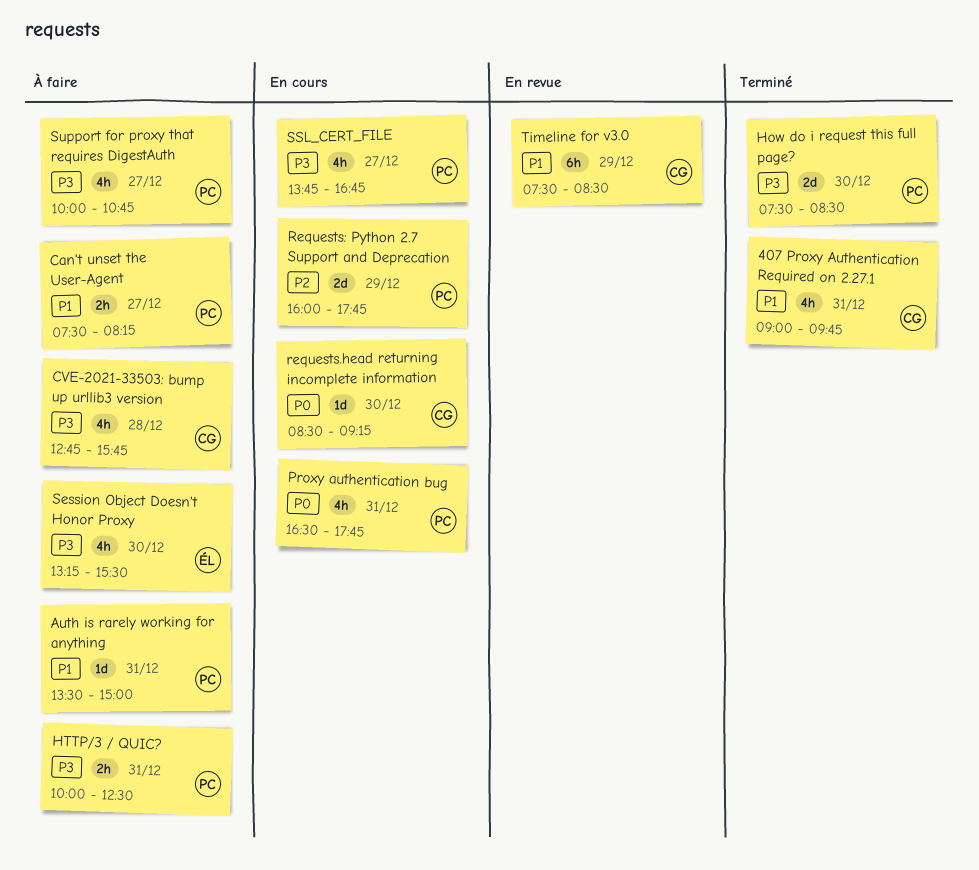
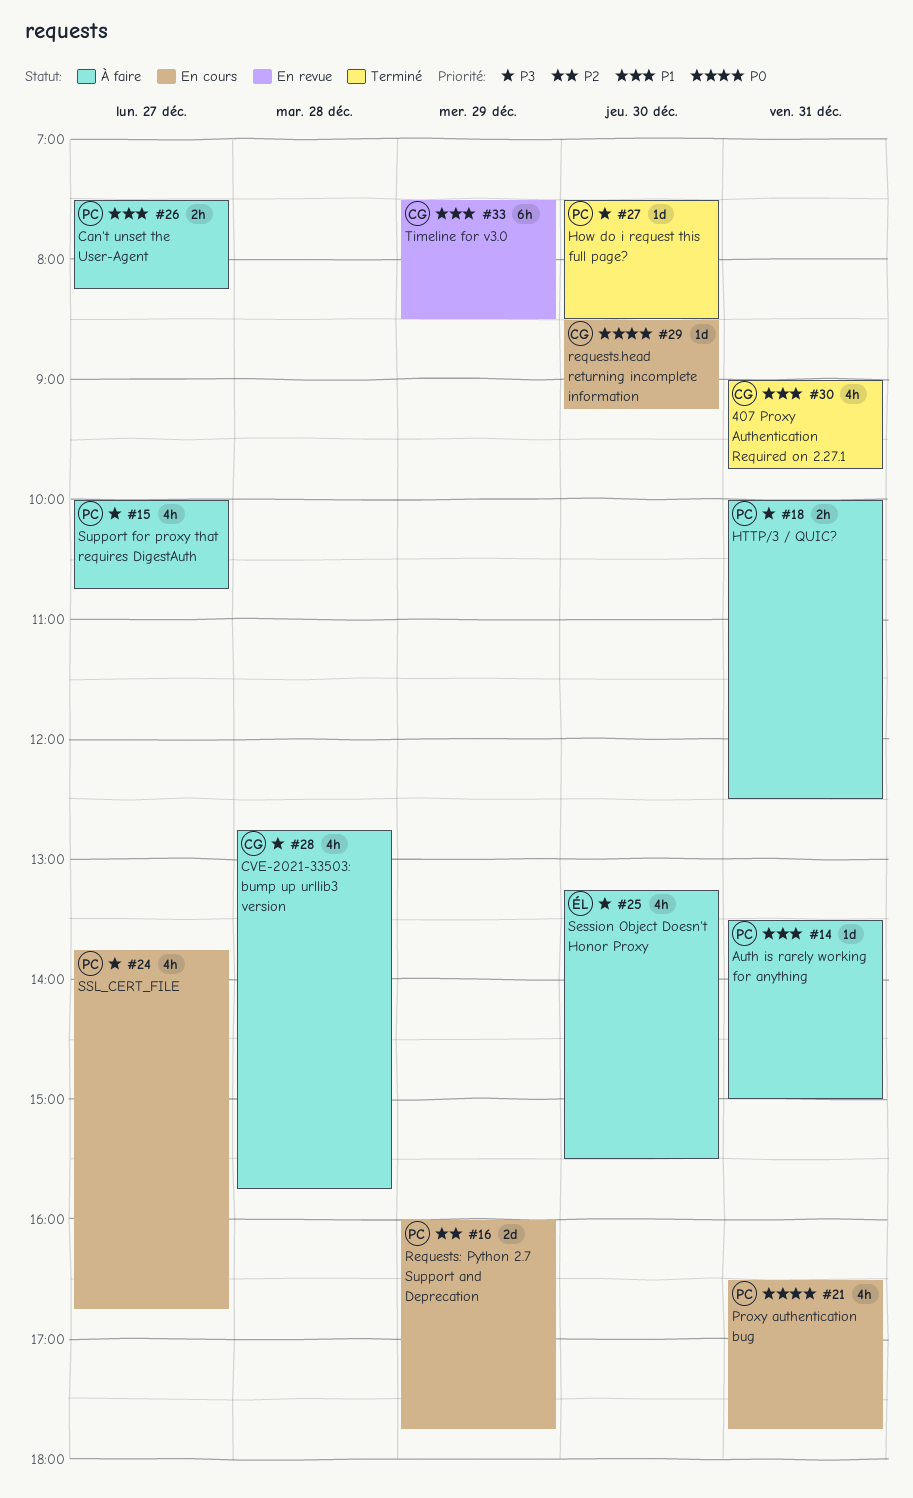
How do i request this full page?, estimate: 2d -> 1d

